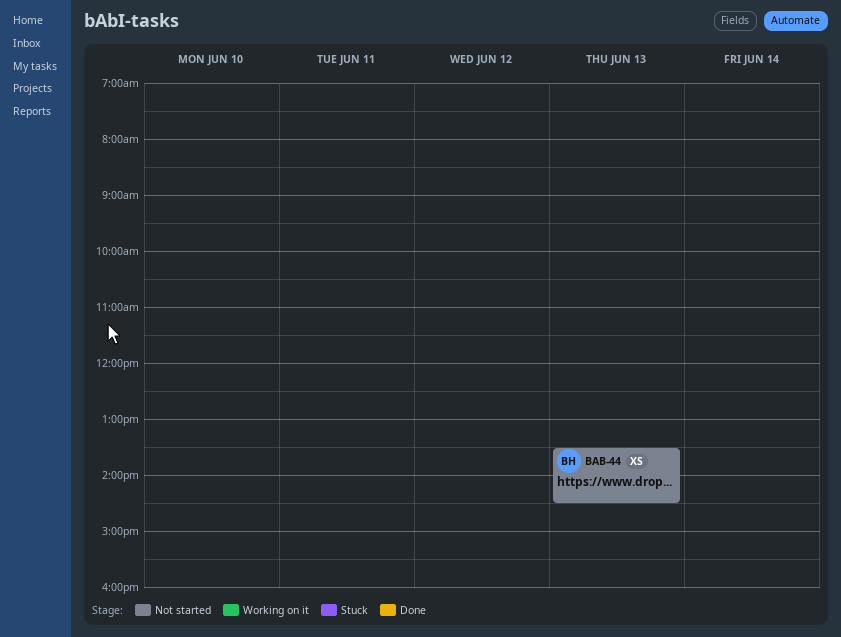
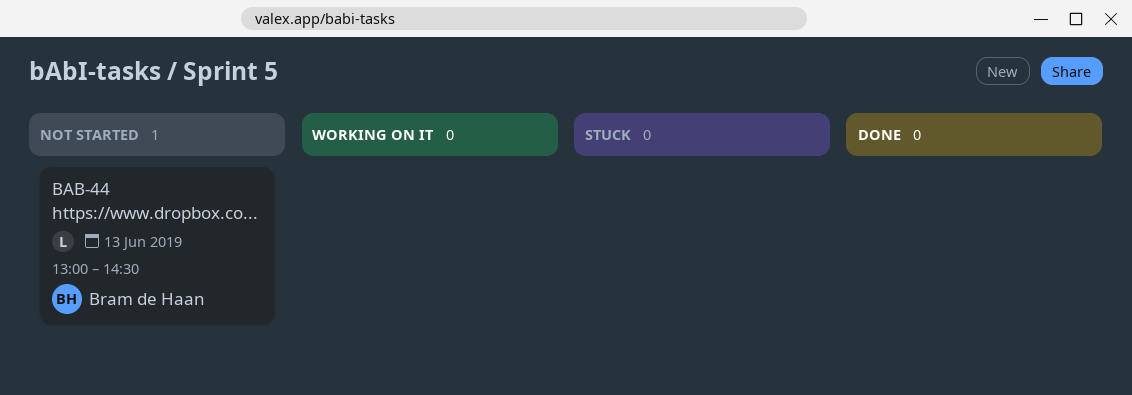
BAB-44, estimate: XS -> L
BAB-44, begins: 13:30 -> 13:00

